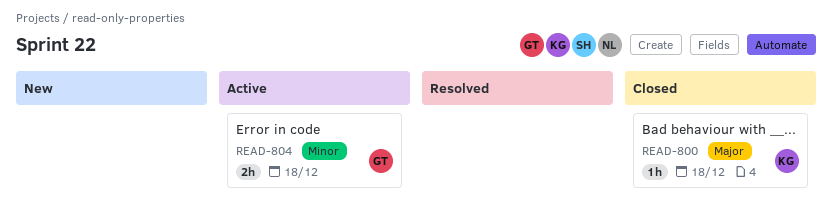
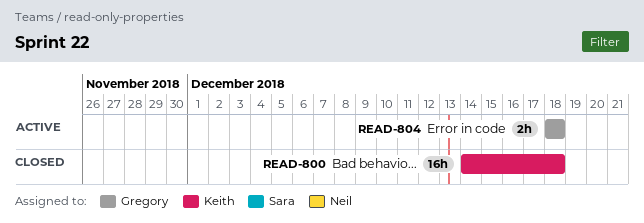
READ-800, estimate: 1h -> 16h

